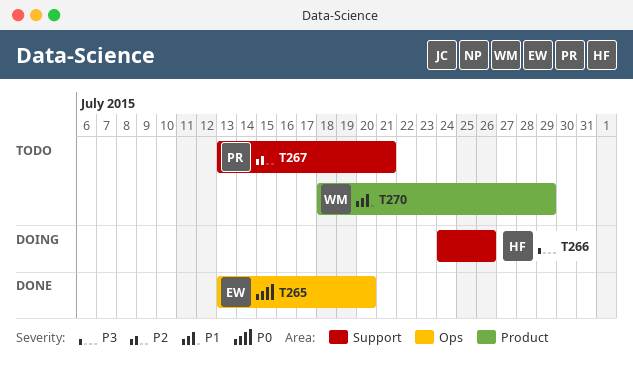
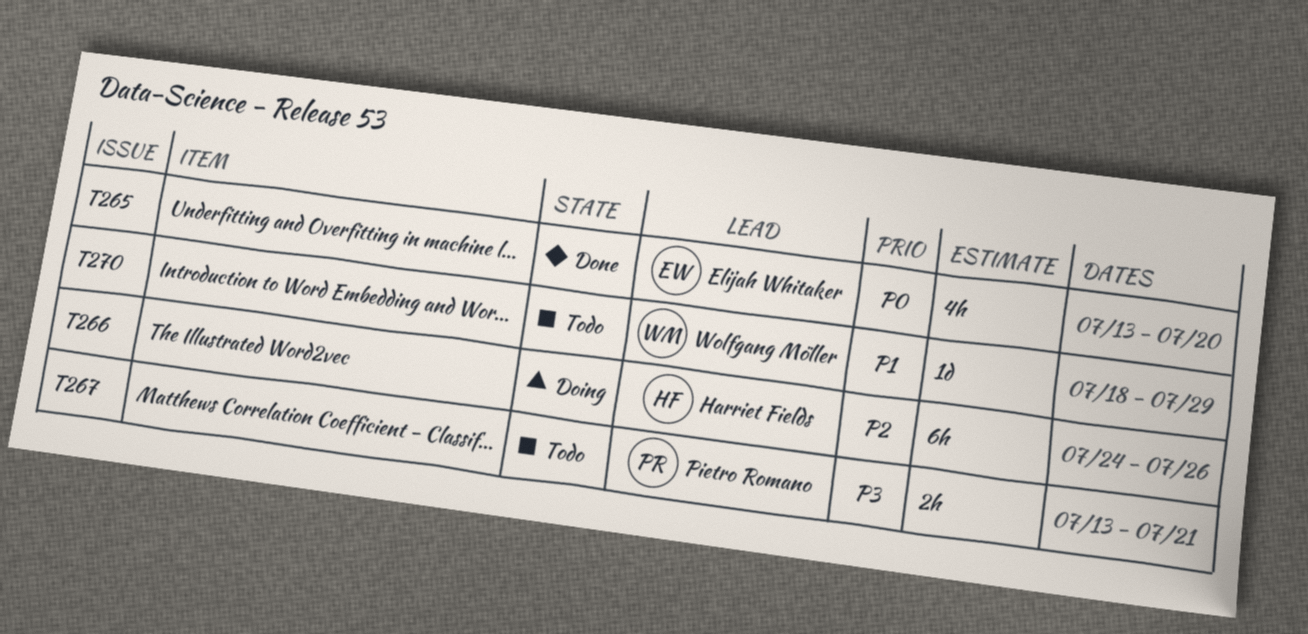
T266, priority: P3 -> P2
T267, priority: P2 -> P3

